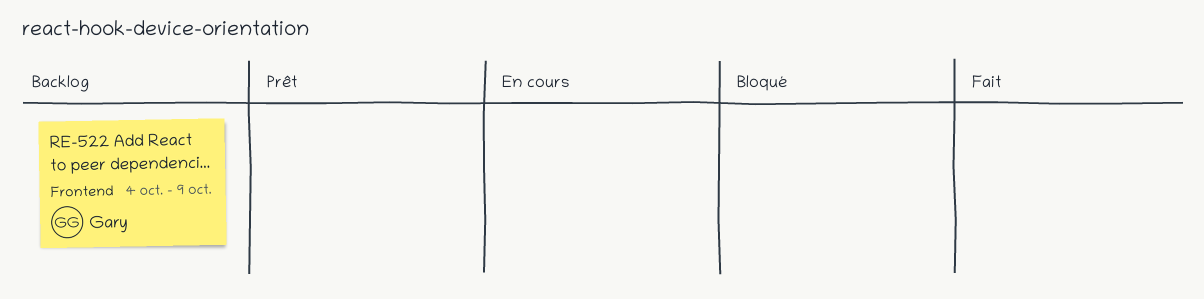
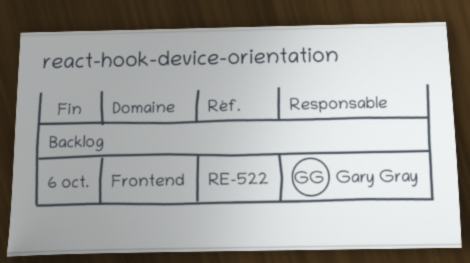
RE-522, due: Oct 9 -> Oct 6

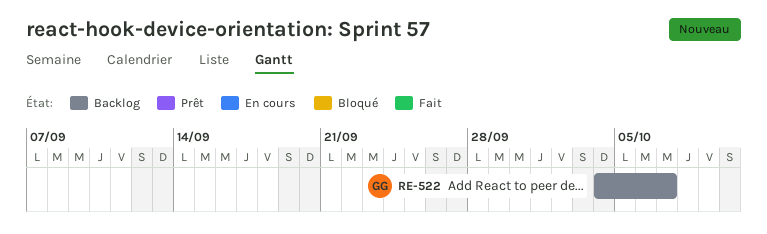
RE-522, due: Oct 6 -> Oct 7

